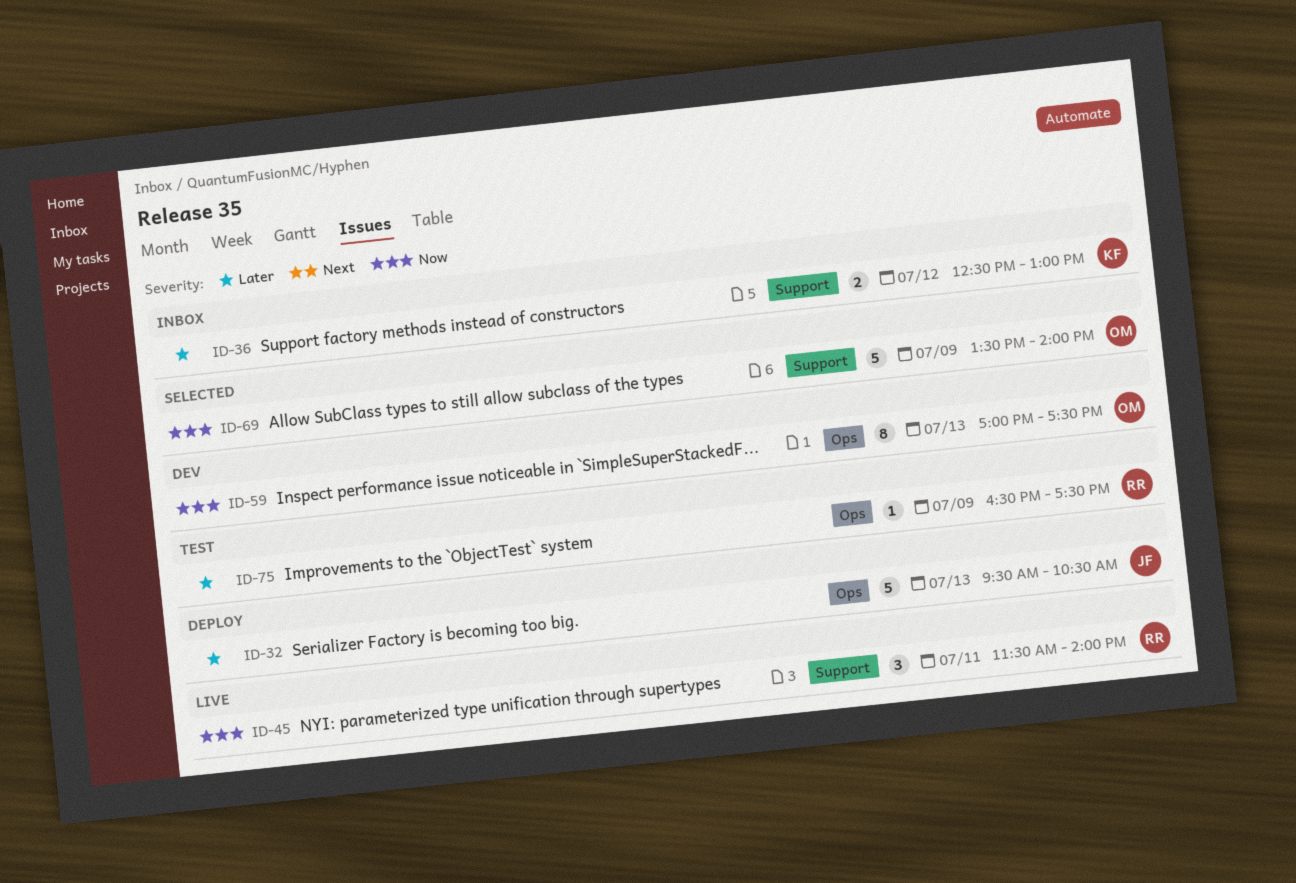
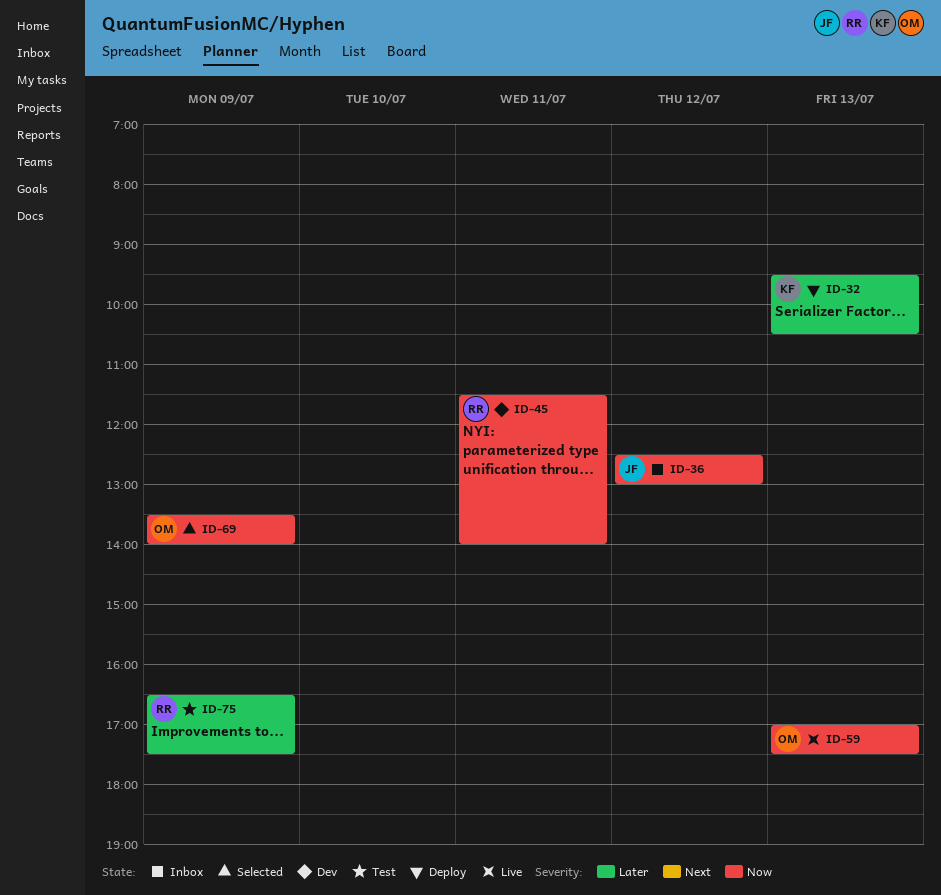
ID-32, owner: JF -> KF
ID-36, owner: KF -> JF
ID-36, priority: Later -> Now
ID-45, status: Live -> Dev
ID-59, status: Dev -> Live

